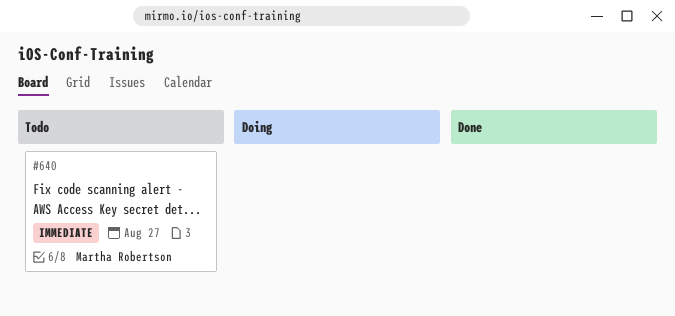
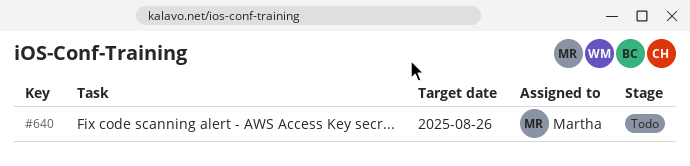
#640, due: Aug 27 -> Aug 26

